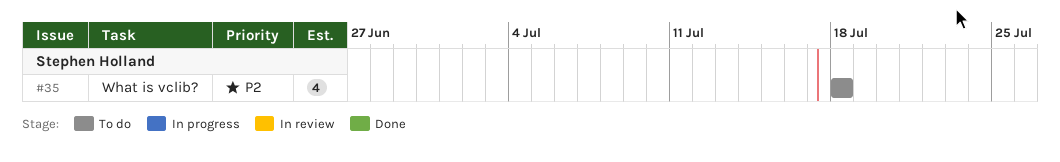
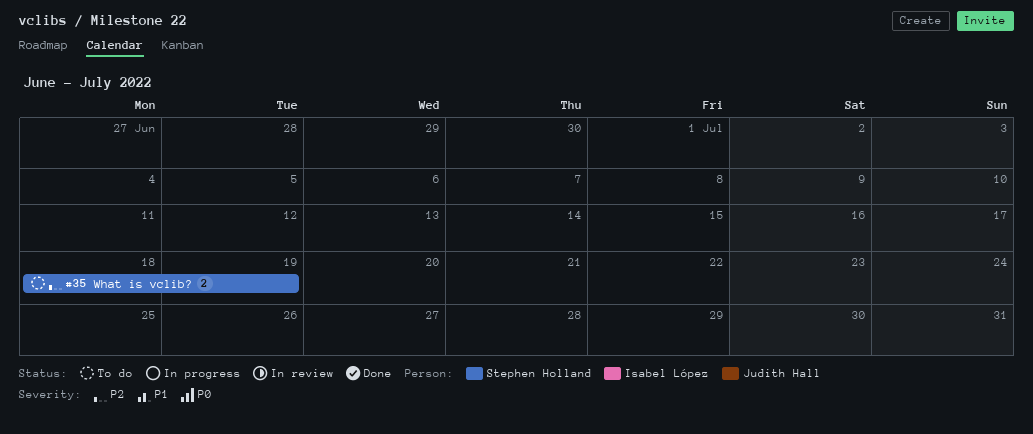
#35, estimate: 4 -> 2
#35, due: Jul 18 -> Jul 19

